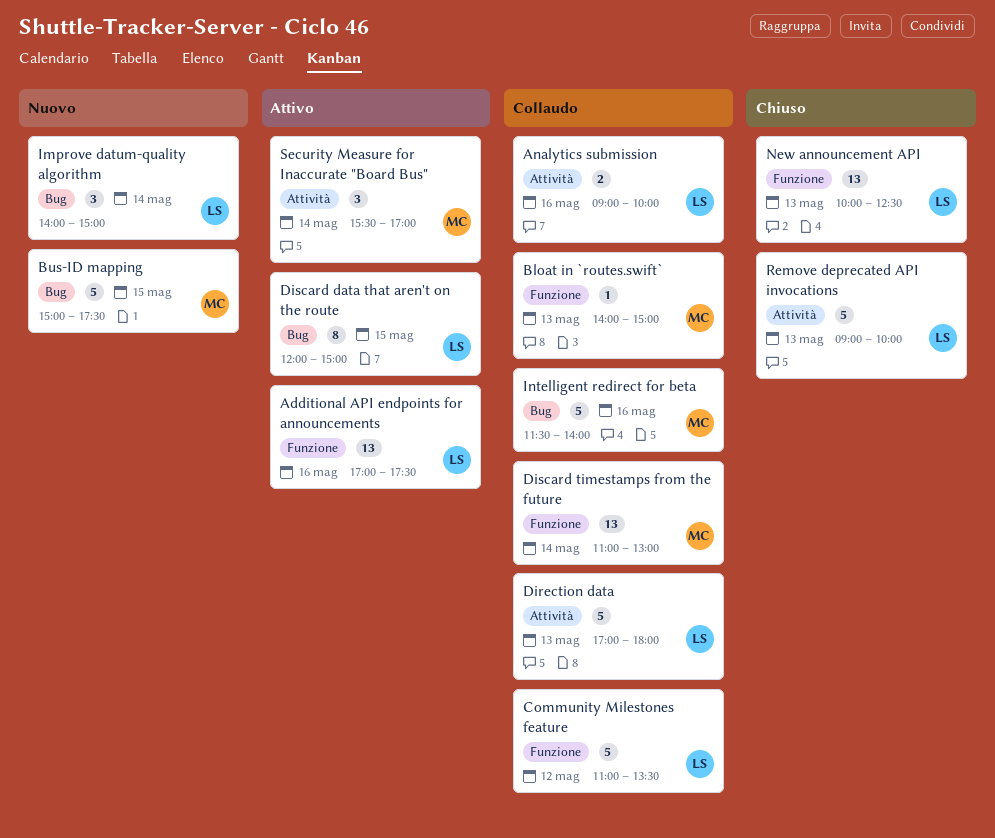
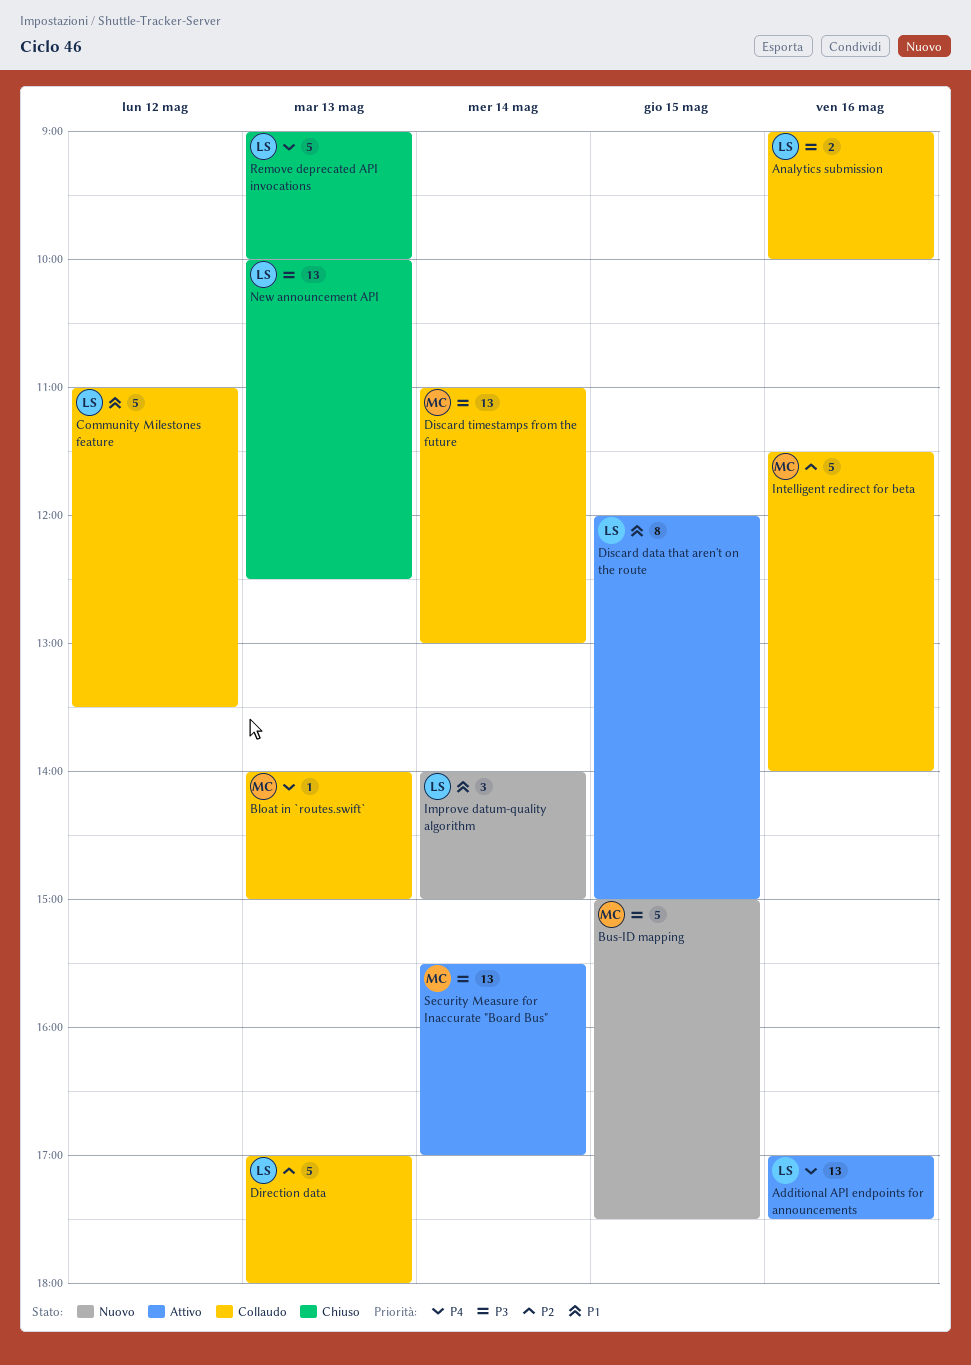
Security Measure for Inaccurate "Board Bus", estimate: 3 -> 13

